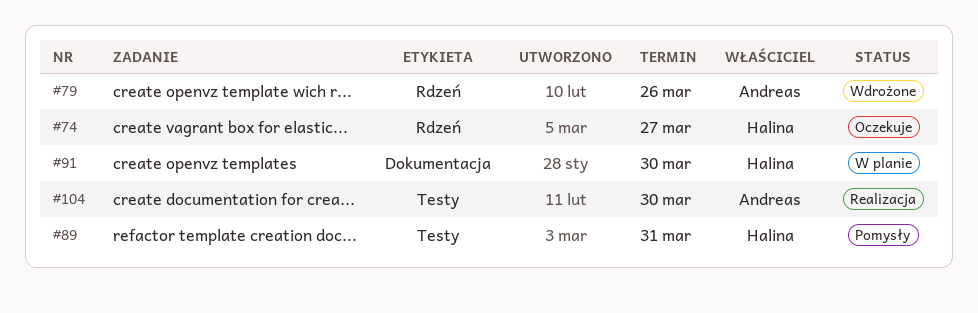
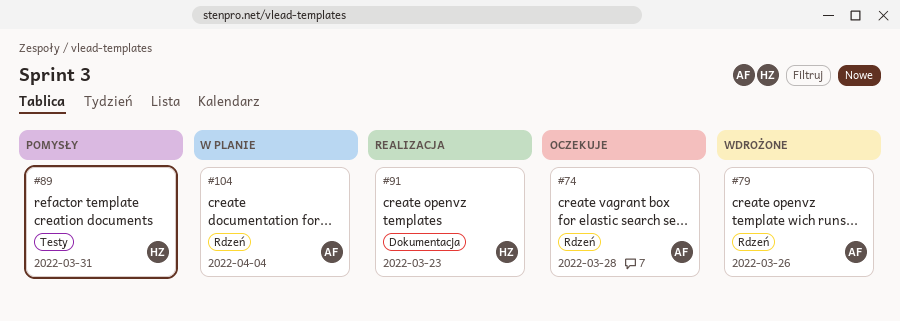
#74, owner: Halina -> Andreas
#74, due: Mar 27 -> Mar 28
#91, status: W planie -> Realizacja
#91, due: Mar 30 -> Mar 23
#104, status: Realizacja -> W planie
#104, label: Testy -> Rdzeń
#104, due: Mar 30 -> Apr 4

